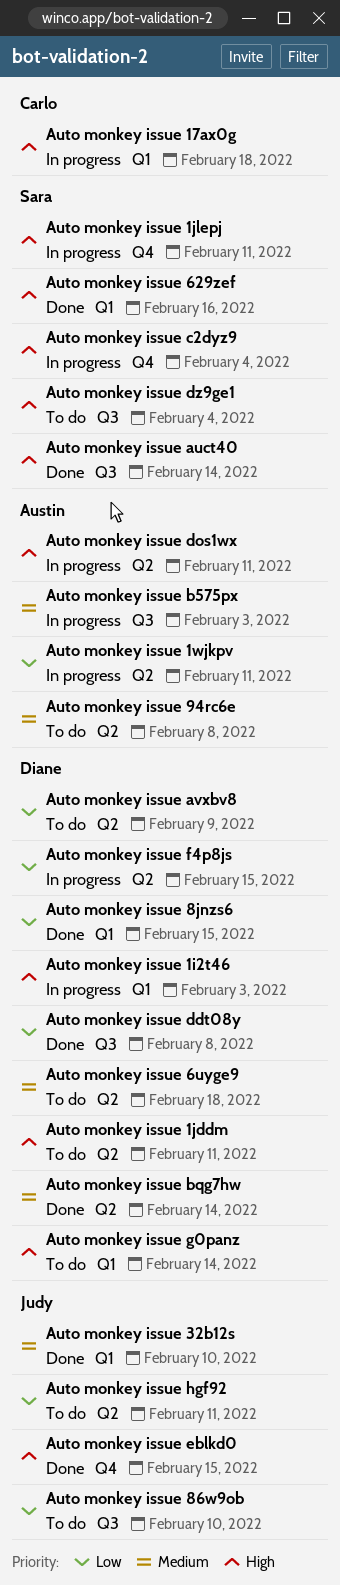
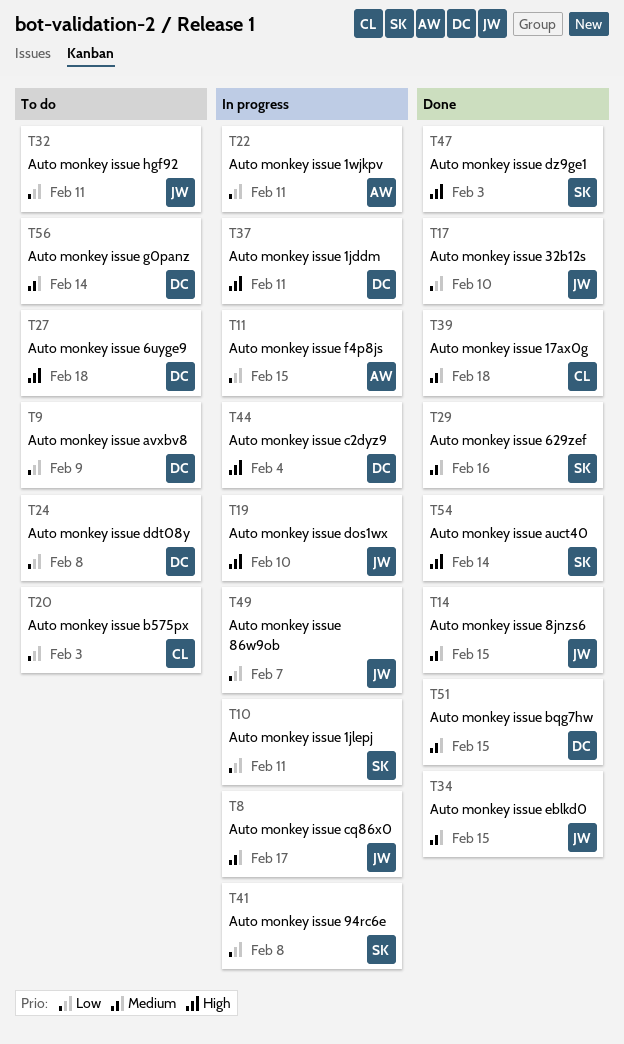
Auto monkey issue 17ax0g, status: In progress -> Done
Auto monkey issue 17ax0g, priority: High -> Medium
Auto monkey issue 1i2t46: present -> none
Auto monkey issue 1jddm, status: To do -> In progress
Auto monkey issue 1jlepj, priority: High -> Low
Auto monkey issue 32b12s, priority: Medium -> Low
Auto monkey issue 629zef, priority: High -> Medium
Auto monkey issue 6uyge9, priority: Medium -> High
Auto monkey issue 86w9ob, status: To do -> In progress
Auto monkey issue 86w9ob, due: Feb 10 -> Feb 7
Auto monkey issue 8jnzs6, owner: Diane -> Judy
Auto monkey issue 8jnzs6, priority: Low -> Medium
Auto monkey issue 94rc6e, status: To do -> In progress
Auto monkey issue 94rc6e, owner: Austin -> Sara
Auto monkey issue 94rc6e, priority: Medium -> Low
Auto monkey issue b575px, status: In progress -> To do
Auto monkey issue b575px, owner: Austin -> Carlo
Auto monkey issue b575px, priority: Medium -> Low
Auto monkey issue bqg7hw, due: Feb 14 -> Feb 15
Auto monkey issue c2dyz9, owner: Sara -> Diane
Auto monkey issue cq86x0: none -> present
Auto monkey issue ddt08y, status: Done -> To do
Auto monkey issue dos1wx, owner: Austin -> Judy
Auto monkey issue dos1wx, due: Feb 11 -> Feb 10
Auto monkey issue dz9ge1, status: To do -> Done
Auto monkey issue dz9ge1, due: Feb 4 -> Feb 3
Auto monkey issue eblkd0, priority: High -> Medium
Auto monkey issue f4p8js, owner: Diane -> Austin
Auto monkey issue g0panz, priority: High -> Medium

